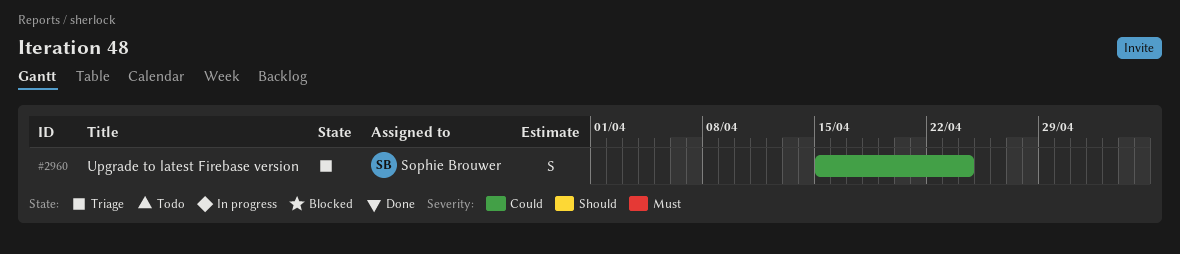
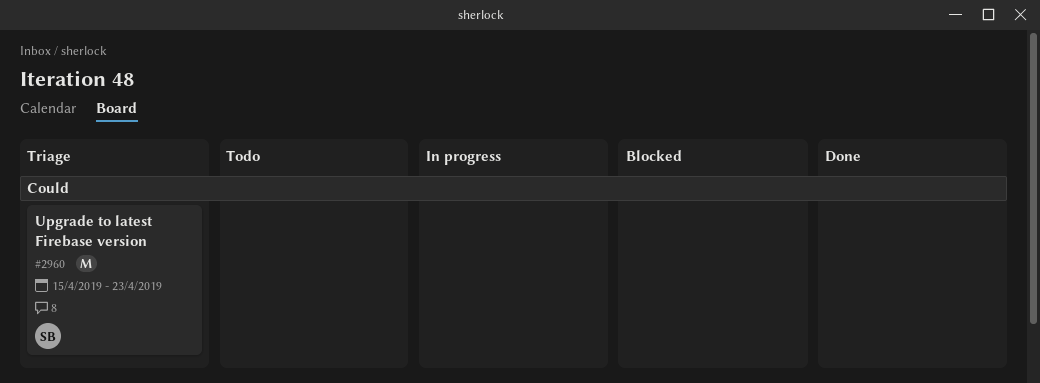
#2960, estimate: S -> M
#2960, due: Apr 24 -> Apr 23

